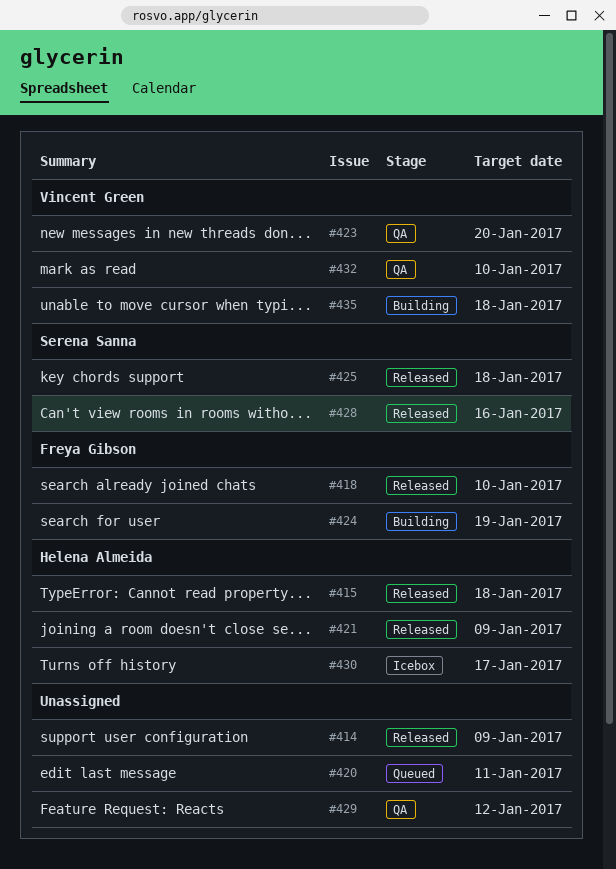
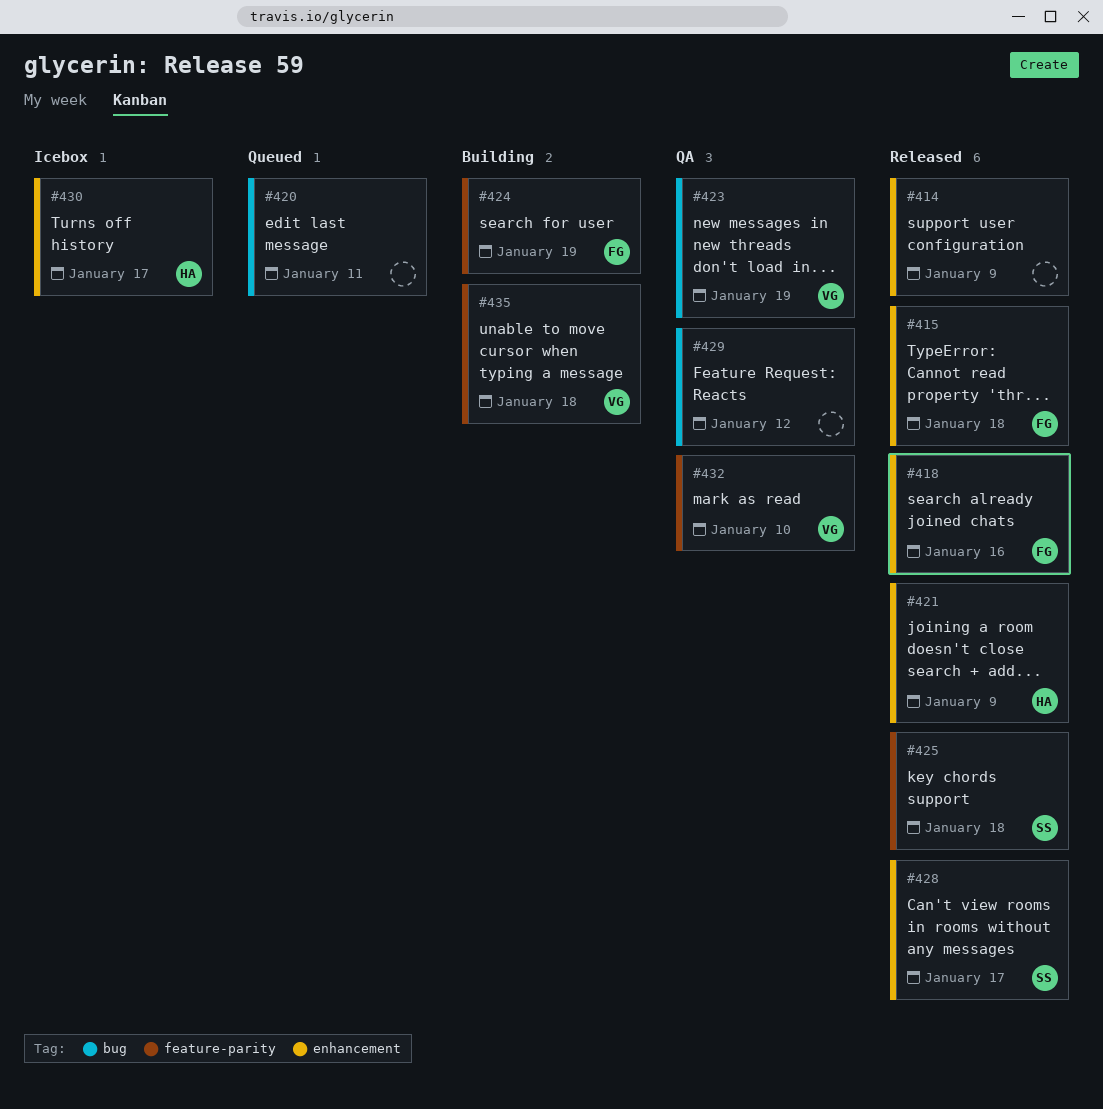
#415, owner: Helena Almeida -> Freya Gibson
#418, due: Jan 10 -> Jan 16
#423, due: Jan 20 -> Jan 19
#428, due: Jan 16 -> Jan 17

